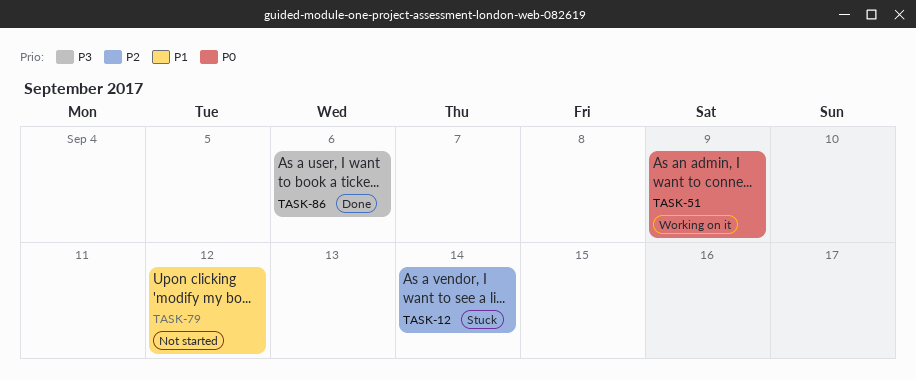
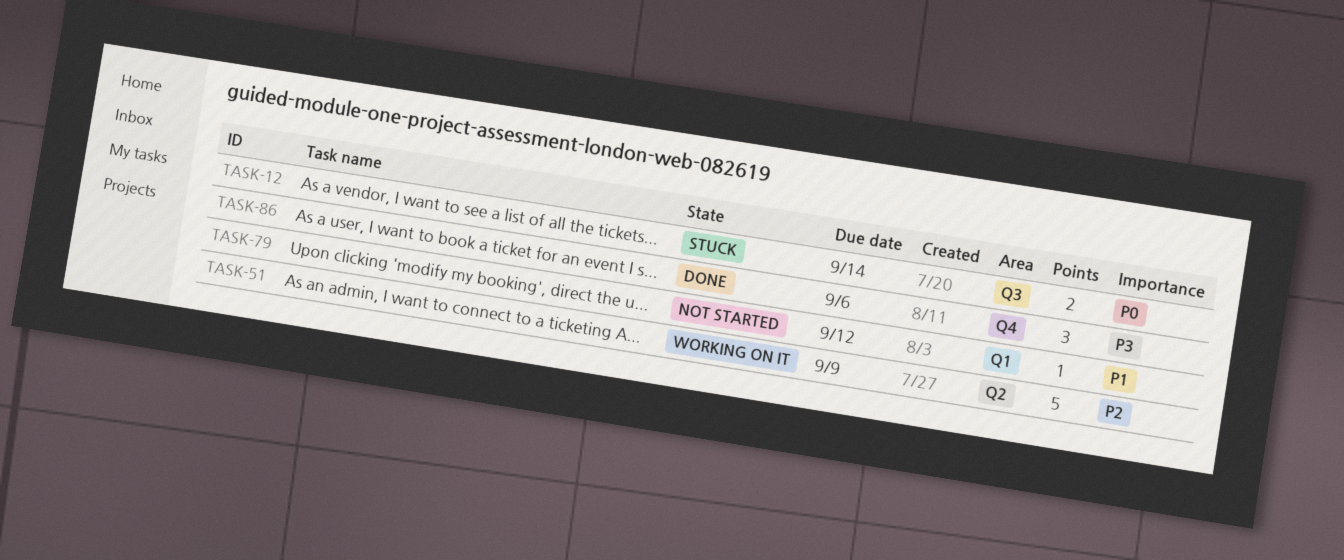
TASK-12, priority: P2 -> P0
TASK-51, priority: P0 -> P2

